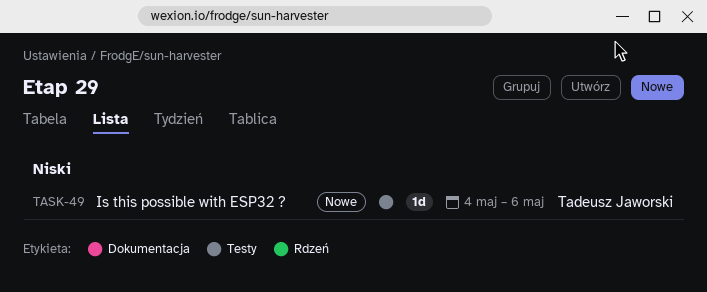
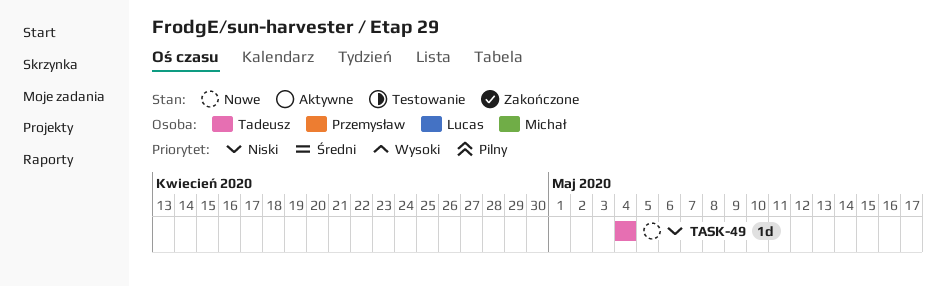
TASK-49, due: May 6 -> May 4

